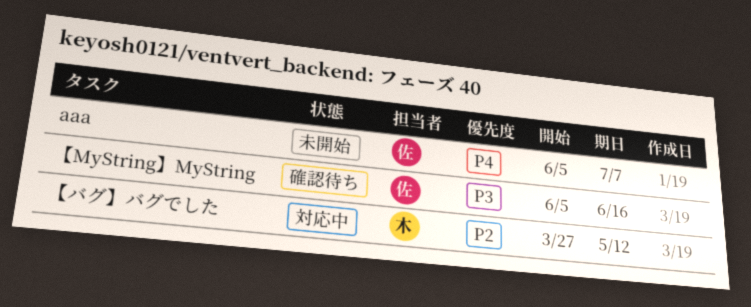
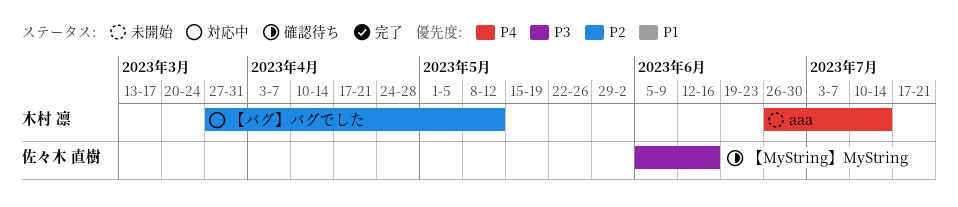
aaa, owner: 佐々木 直樹 -> 木村 凛
aaa, start: Jun 5 -> Jun 26
aaa, due: Jul 7 -> Jul 14

